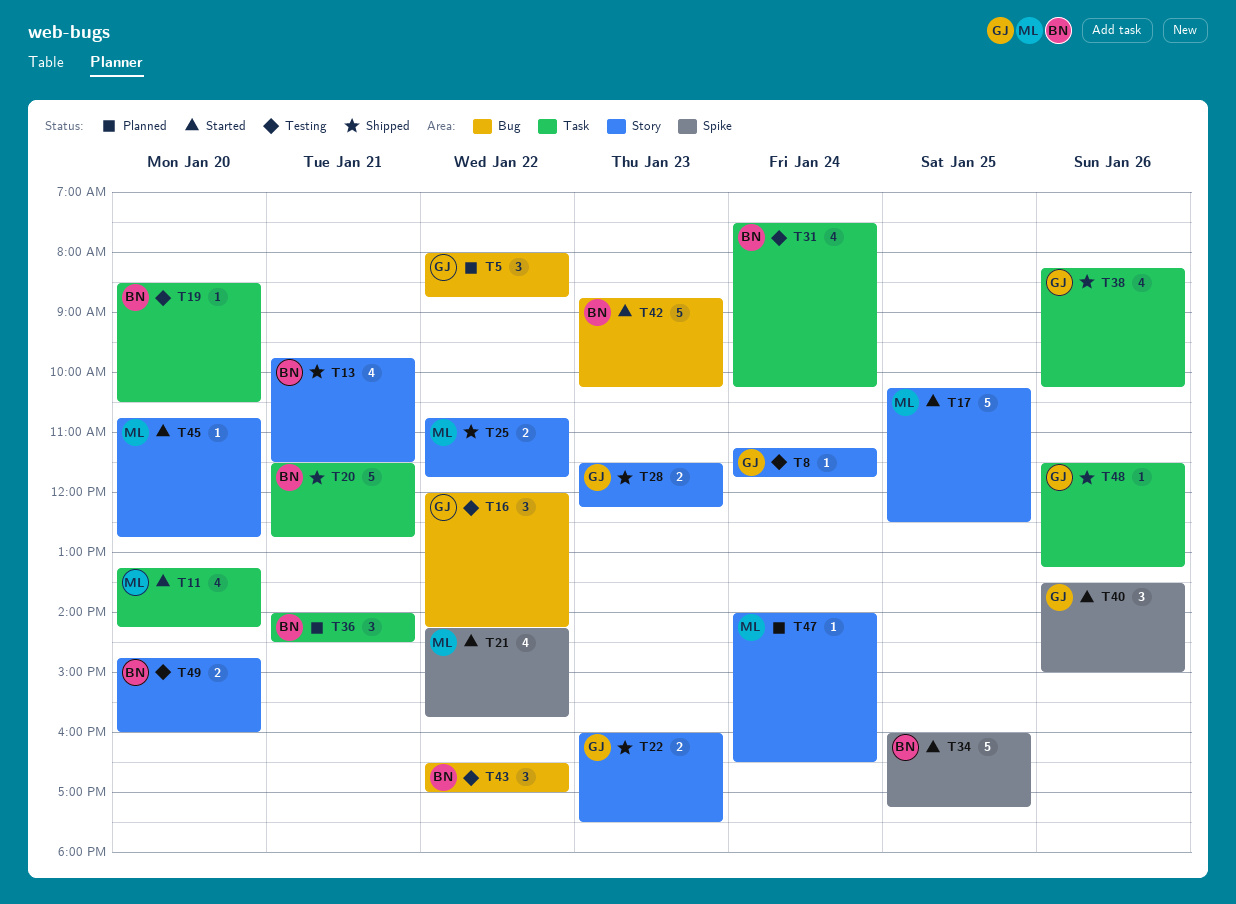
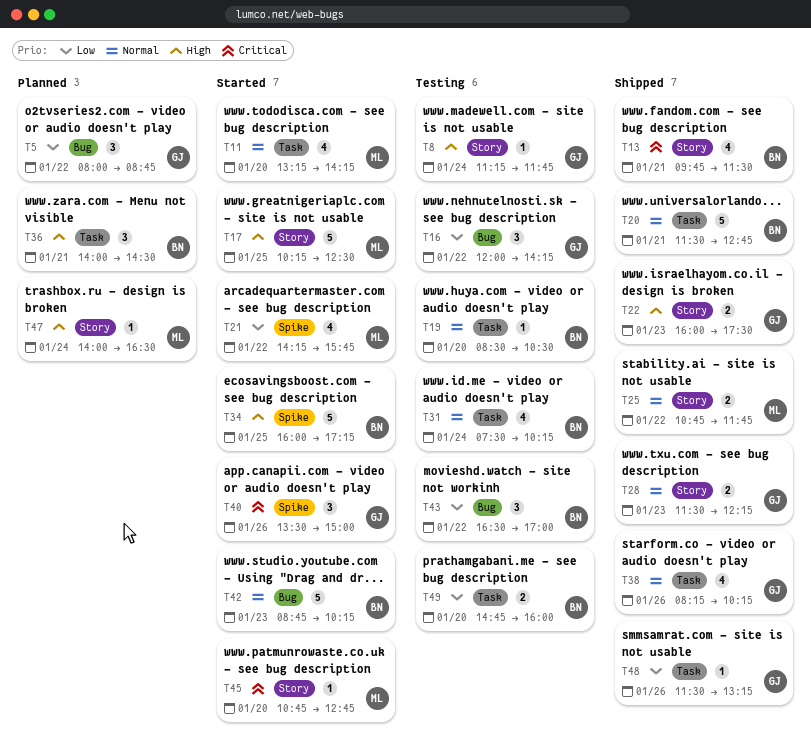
T49, label: Story -> Task

